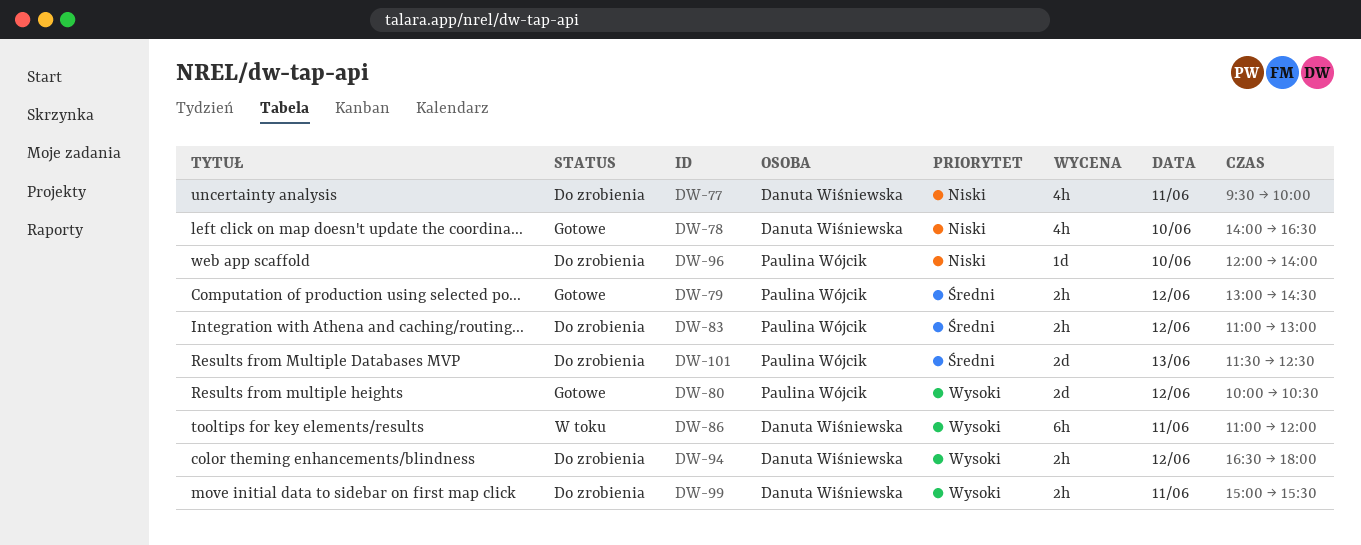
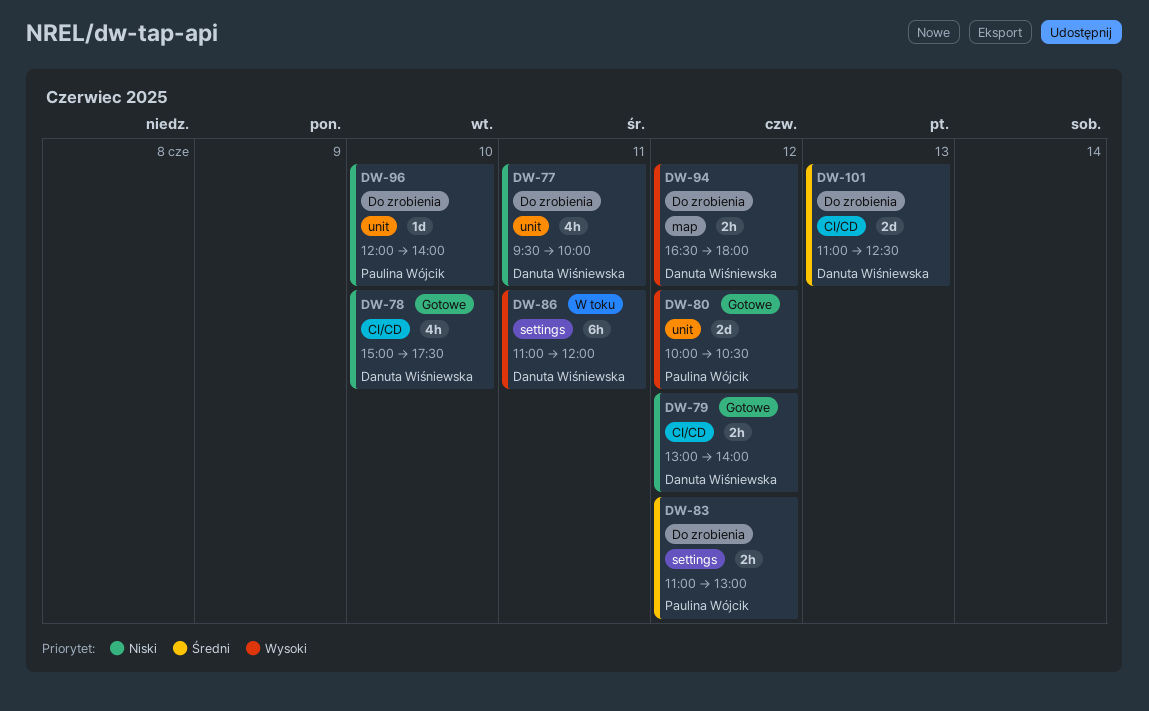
DW-78, begins: 14:00 -> 15:00
DW-78, ends: 16:30 -> 17:30
DW-79, owner: Paulina Wójcik -> Danuta Wiśniewska
DW-79, priority: Średni -> Niski
DW-79, ends: 14:30 -> 14:00
DW-99: present -> none
DW-101, owner: Paulina Wójcik -> Danuta Wiśniewska
DW-101, begins: 11:30 -> 11:00

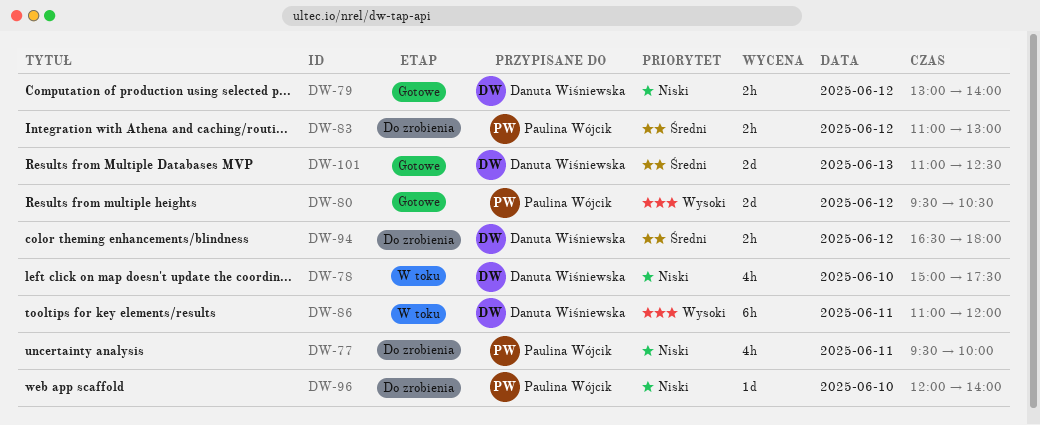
DW-77, owner: Danuta Wiśniewska -> Paulina Wójcik
DW-78, status: Gotowe -> W toku
DW-80, begins: 10:00 -> 09:30
DW-94, priority: Wysoki -> Średni
DW-101, status: Do zrobienia -> Gotowe

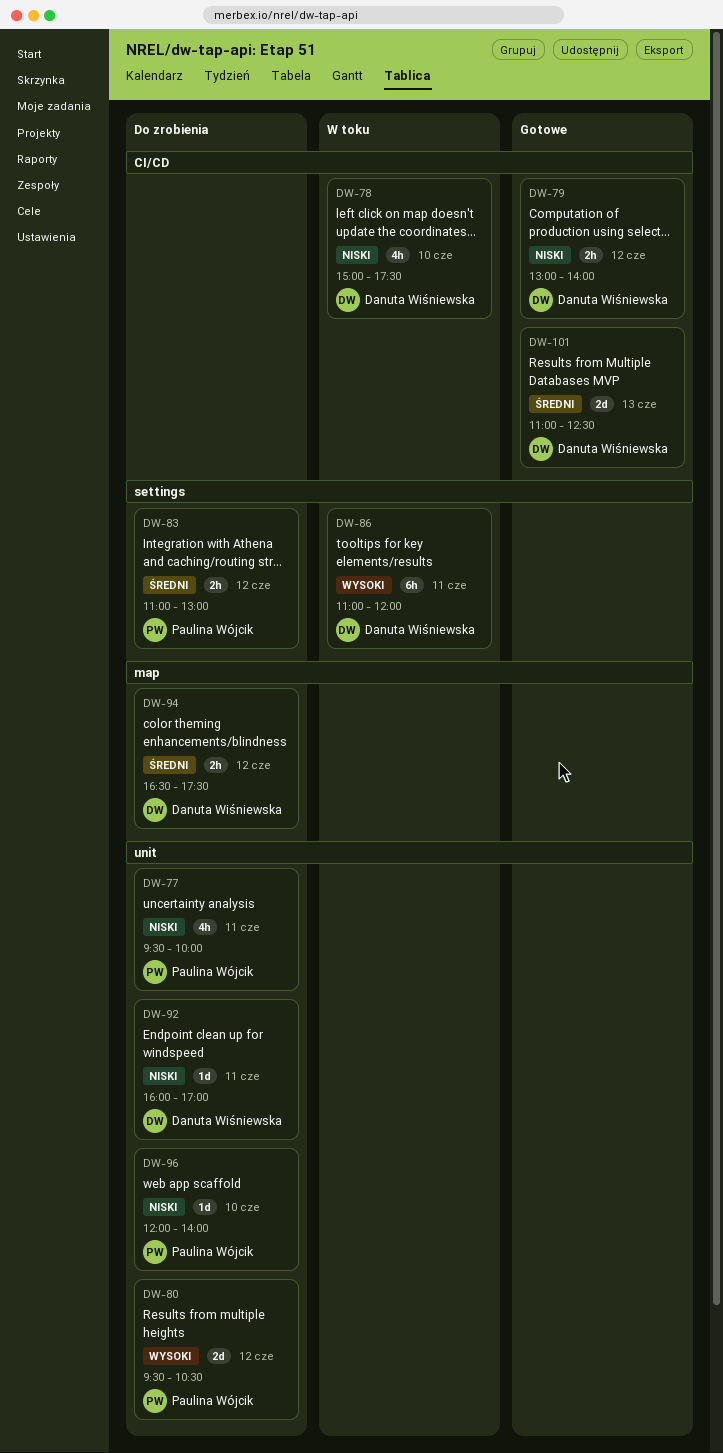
DW-80, status: Gotowe -> Do zrobienia
DW-92: none -> present
DW-94, ends: 18:00 -> 17:30

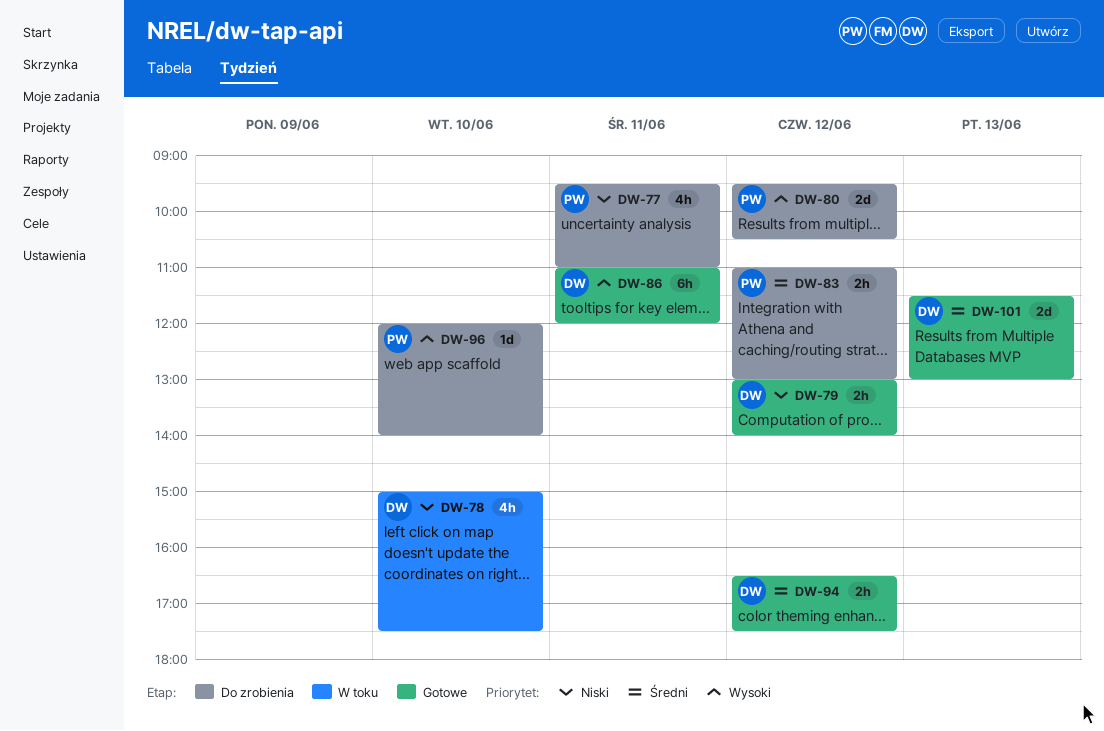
DW-77, ends: 10:00 -> 11:00
DW-86, status: W toku -> Gotowe
DW-92: present -> none
DW-94, status: Do zrobienia -> Gotowe
DW-96, priority: Niski -> Wysoki
DW-101, begins: 11:00 -> 11:30
DW-101, ends: 12:30 -> 13:00

